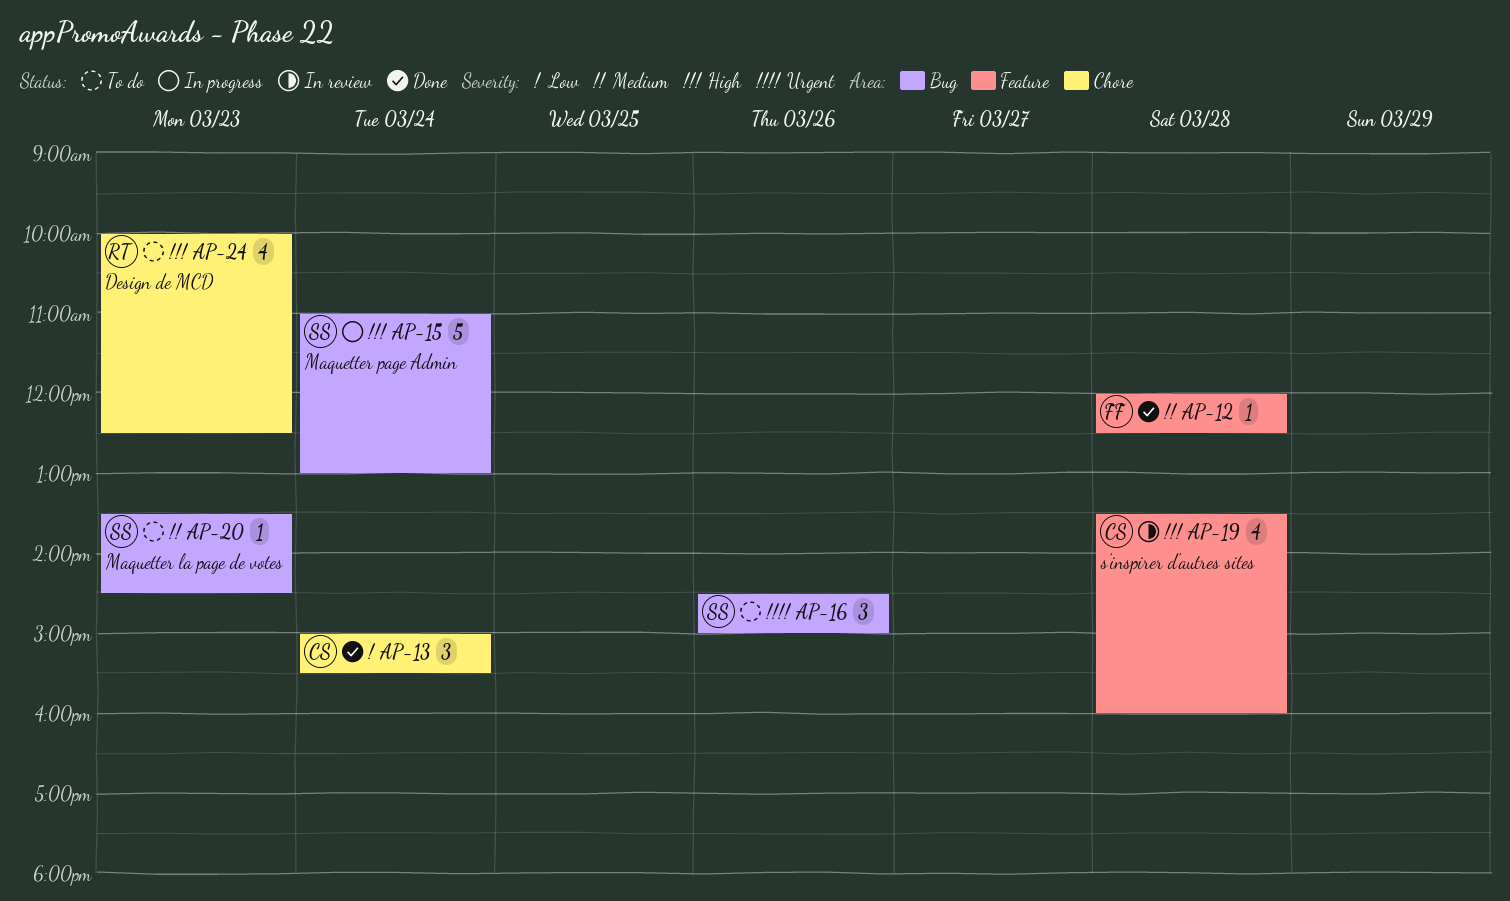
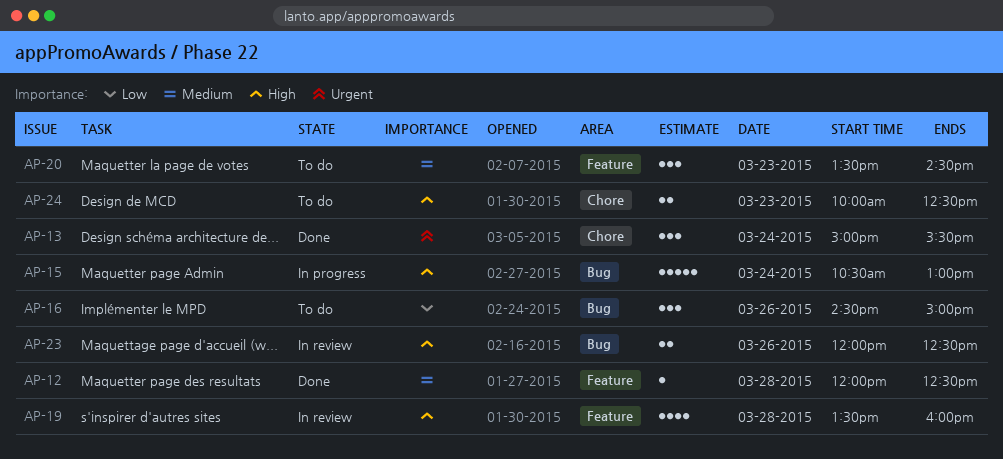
AP-13, priority: Low -> Urgent
AP-15, begins: 11:00 -> 10:30
AP-16, priority: Urgent -> Low
AP-20, label: Bug -> Feature
AP-20, estimate: 1 -> 3
AP-23: none -> present
AP-24, estimate: 4 -> 2

